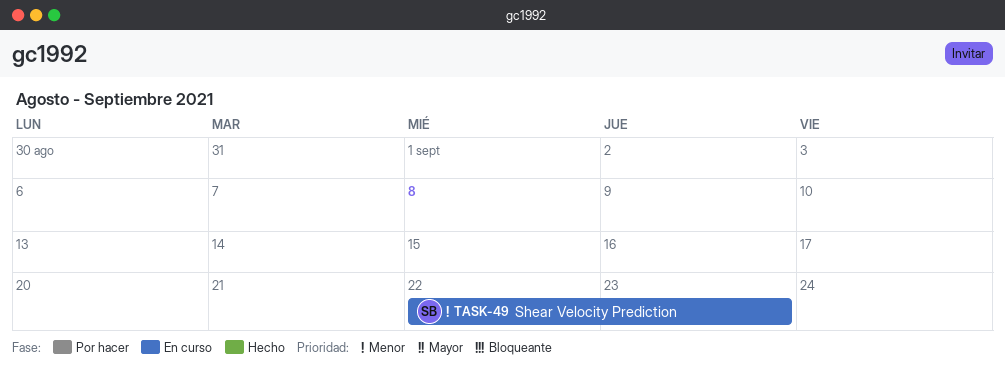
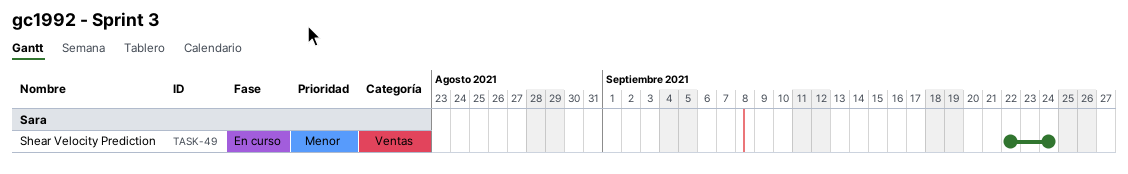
TASK-49, due: Sep 23 -> Sep 24

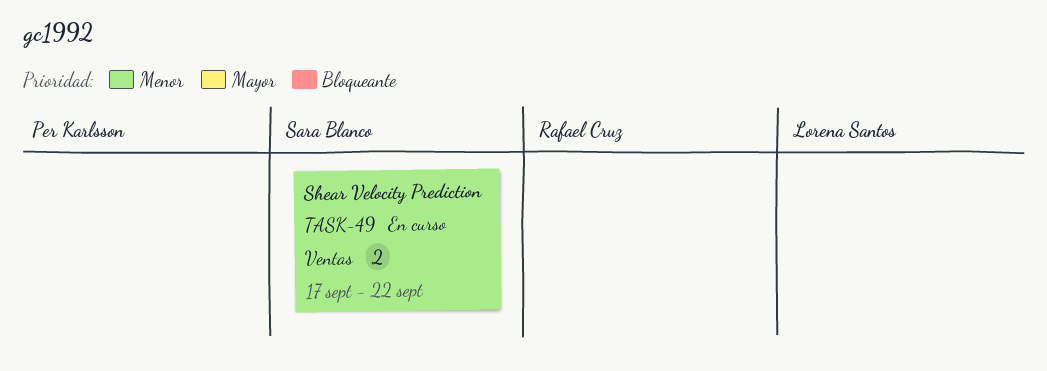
TASK-49, start: Sep 22 -> Sep 17
TASK-49, due: Sep 24 -> Sep 22

